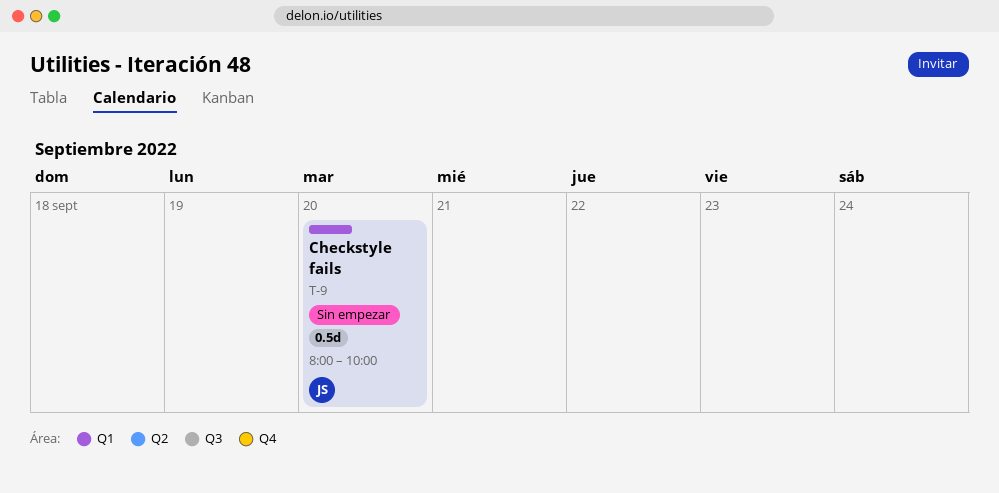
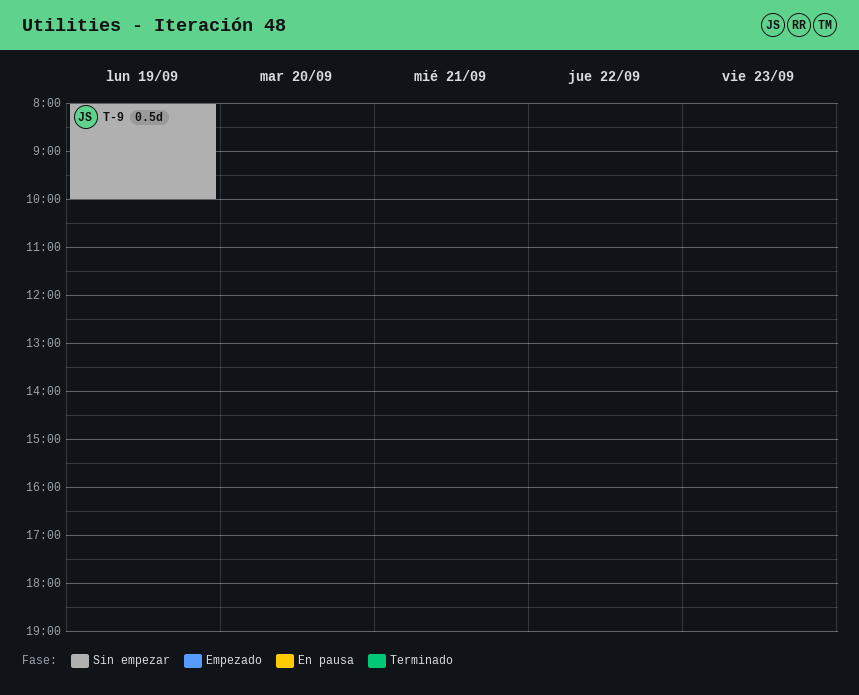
T-9, day: Sep 20 -> Sep 19

